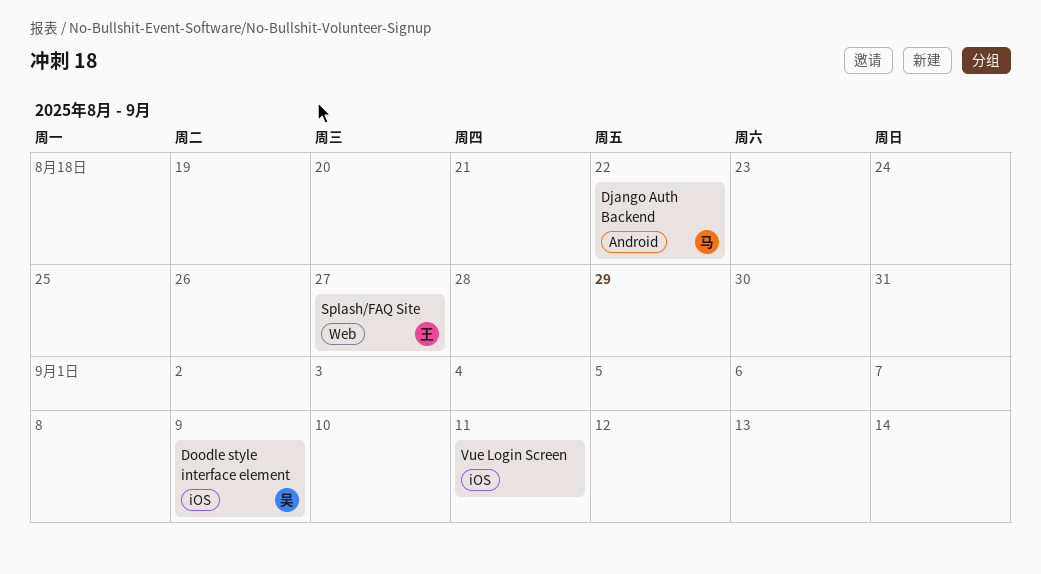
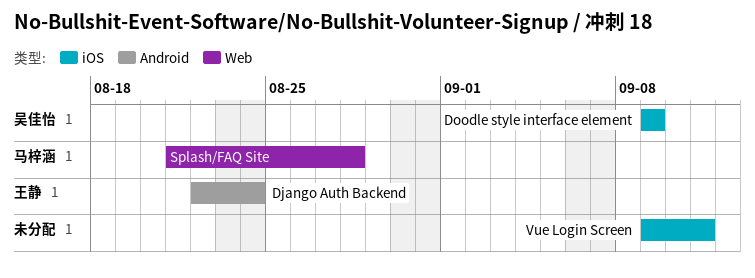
Django Auth Backend, owner: 马梓涵 -> 王静
Django Auth Backend, due: Aug 22 -> Aug 24
Splash/FAQ Site, owner: 王静 -> 马梓涵
Splash/FAQ Site, due: Aug 27 -> Aug 28

